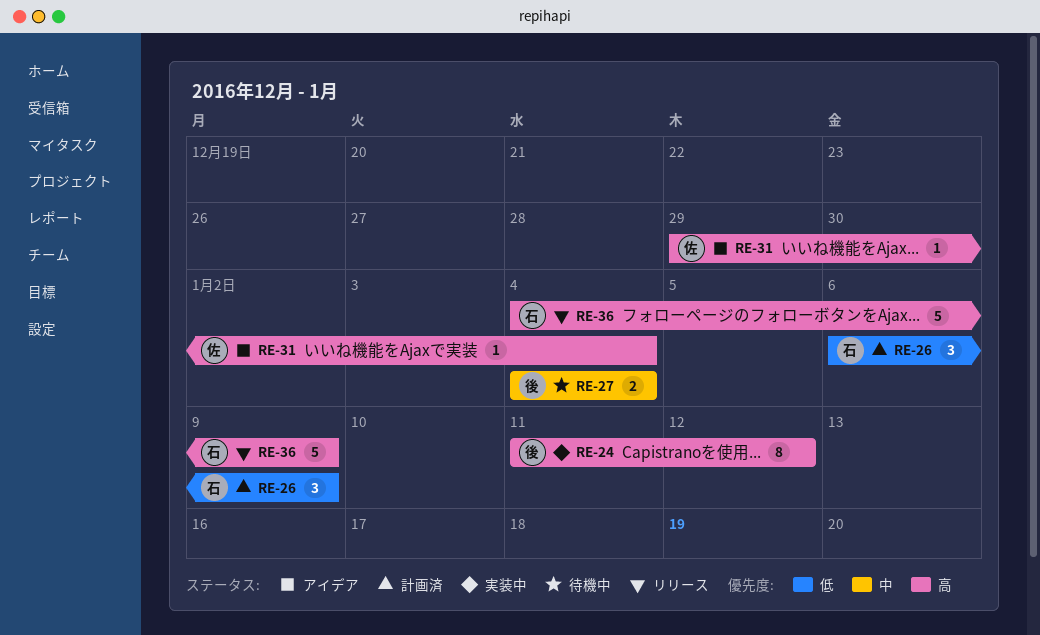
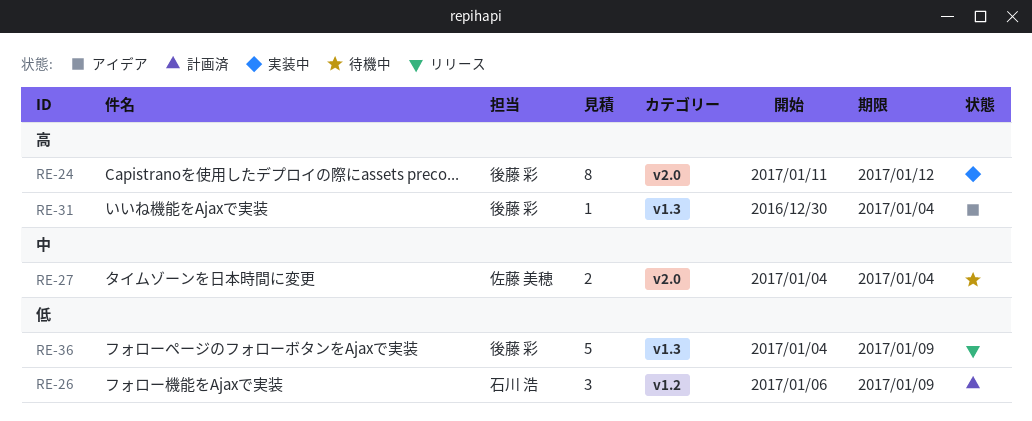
RE-27, owner: 後藤 彩 -> 佐藤 美穂
RE-31, owner: 佐藤 美穂 -> 後藤 彩
RE-31, start: Dec 29 -> Dec 30
RE-36, owner: 石川 浩 -> 後藤 彩
RE-36, priority: 高 -> 低

